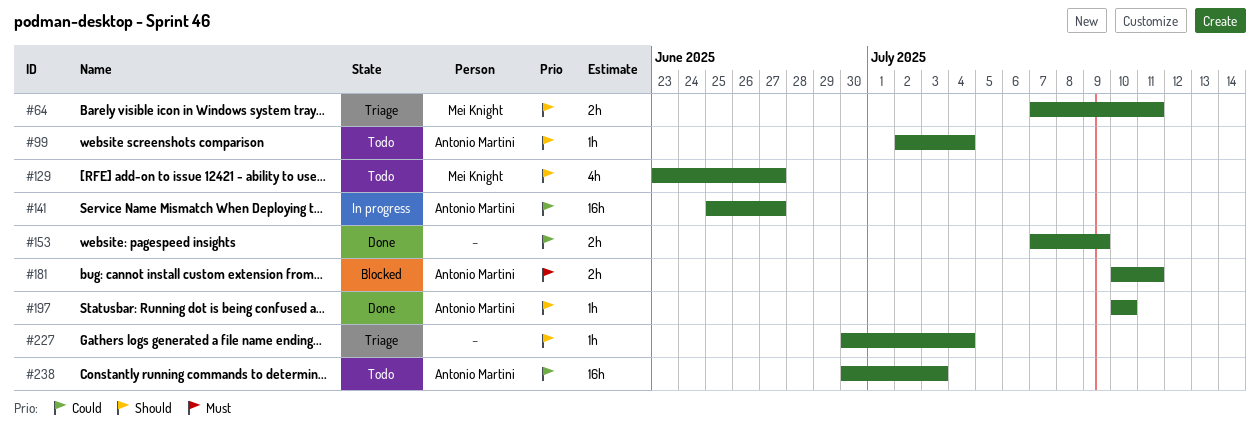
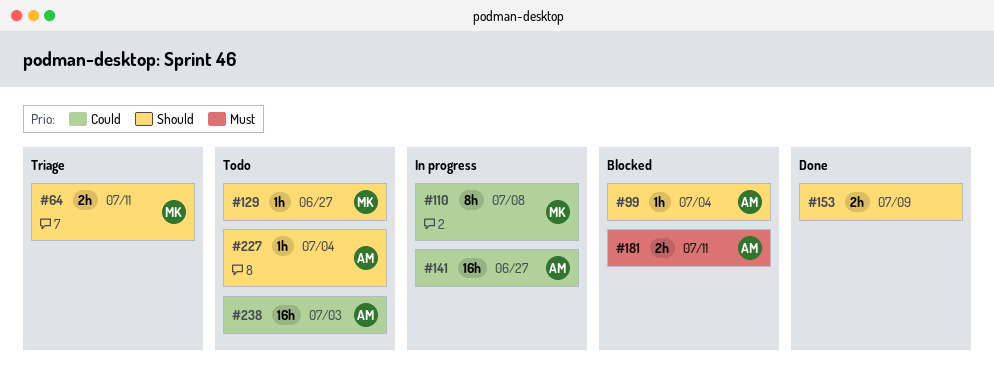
#99, status: Todo -> Blocked
#110: none -> present
#129, estimate: 4h -> 1h
#153, priority: Could -> Should
#197: present -> none
#227, status: Triage -> Todo
#227, owner: none -> Antonio Martini

